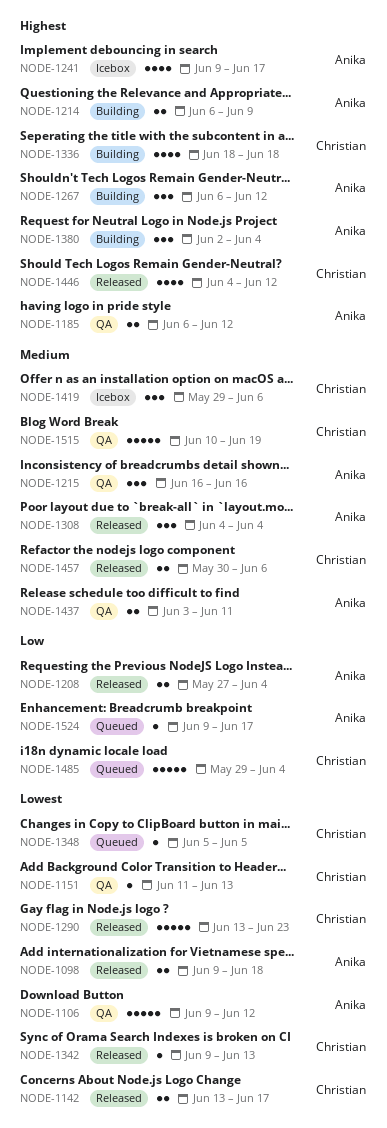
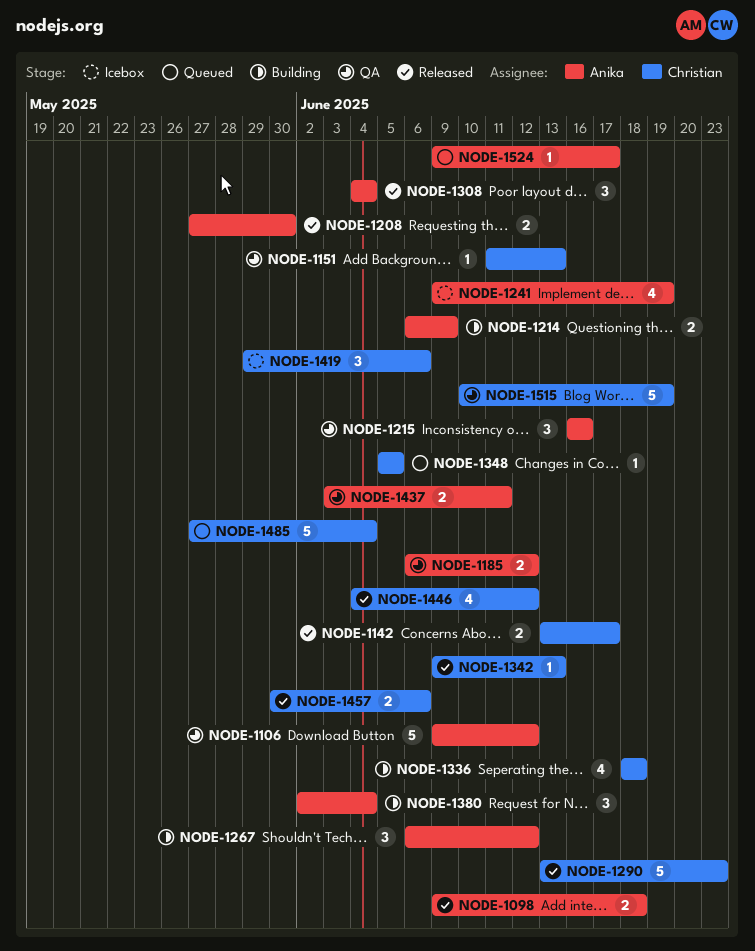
NODE-1208, due: Jun 4 -> May 30
NODE-1241, due: Jun 17 -> Jun 19
NODE-1485, start: May 29 -> May 27

